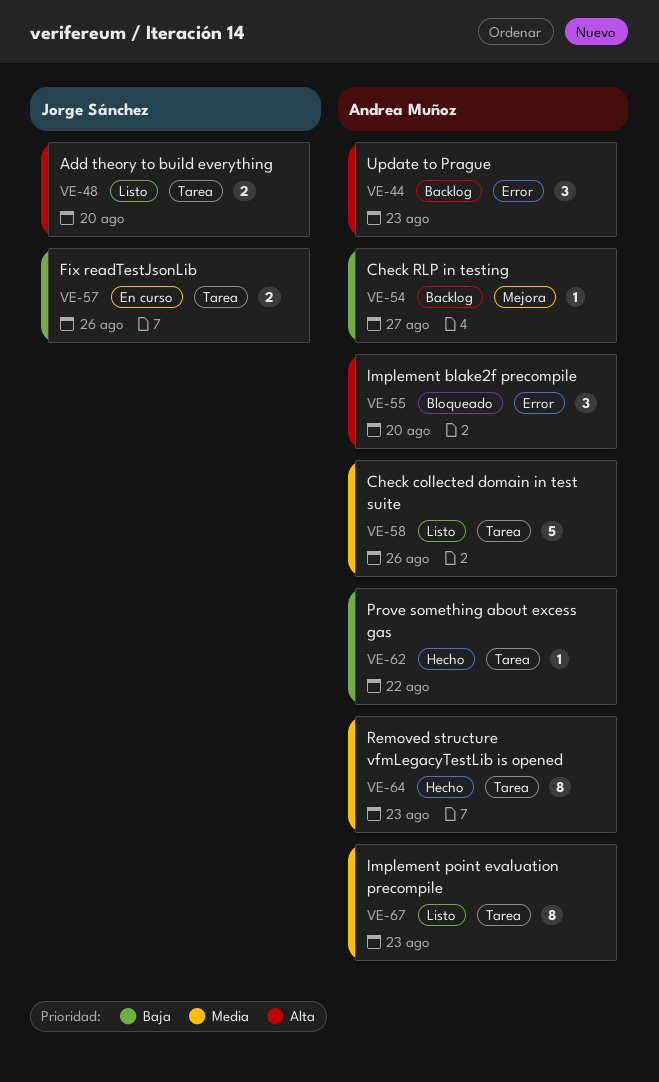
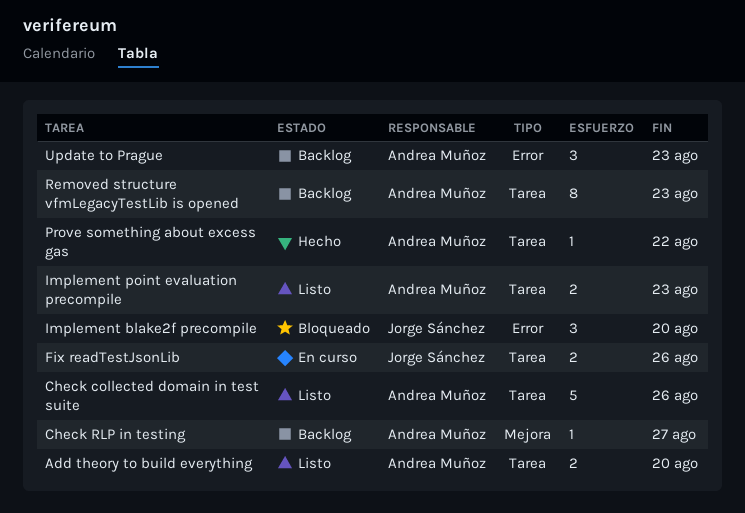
Add theory to build everything, owner: Jorge Sánchez -> Andrea Muñoz
Implement blake2f precompile, owner: Andrea Muñoz -> Jorge Sánchez
Implement point evaluation precompile, estimate: 8 -> 2
Removed structure vfmLegacyTestLib is opened, status: Hecho -> Backlog

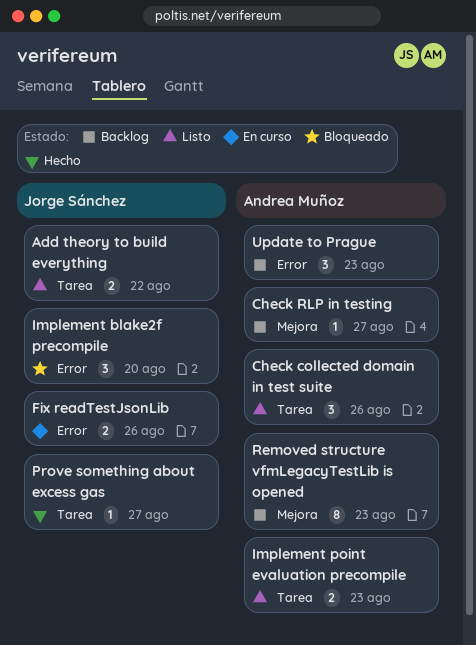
Add theory to build everything, owner: Andrea Muñoz -> Jorge Sánchez
Add theory to build everything, due: Aug 20 -> Aug 22
Check collected domain in test suite, estimate: 5 -> 3
Fix readTestJsonLib, label: Tarea -> Error
Prove something about excess gas, owner: Andrea Muñoz -> Jorge Sánchez
Prove something about excess gas, due: Aug 22 -> Aug 27
Removed structure vfmLegacyTestLib is opened, label: Tarea -> Mejora

